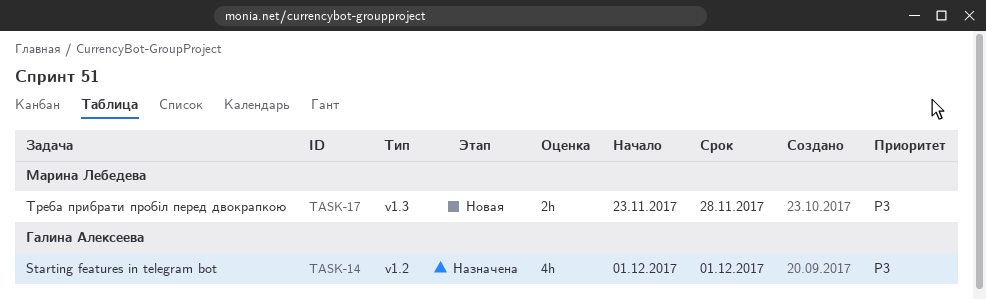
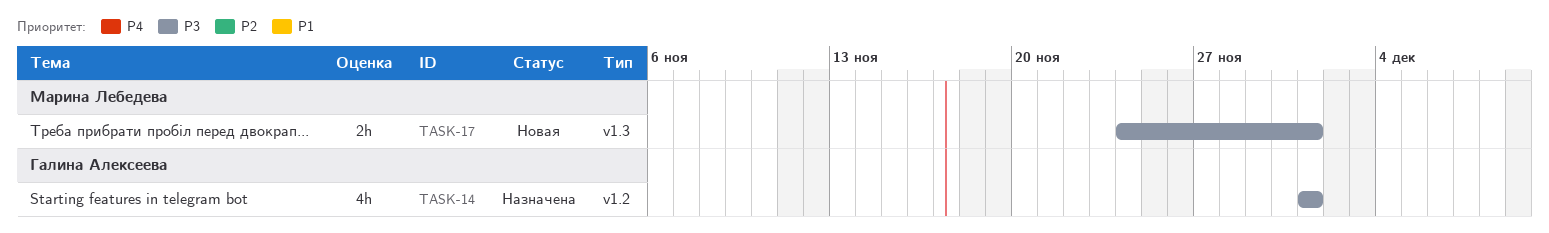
TASK-17, start: Nov 23 -> Nov 24
TASK-17, due: Nov 28 -> Dec 1

